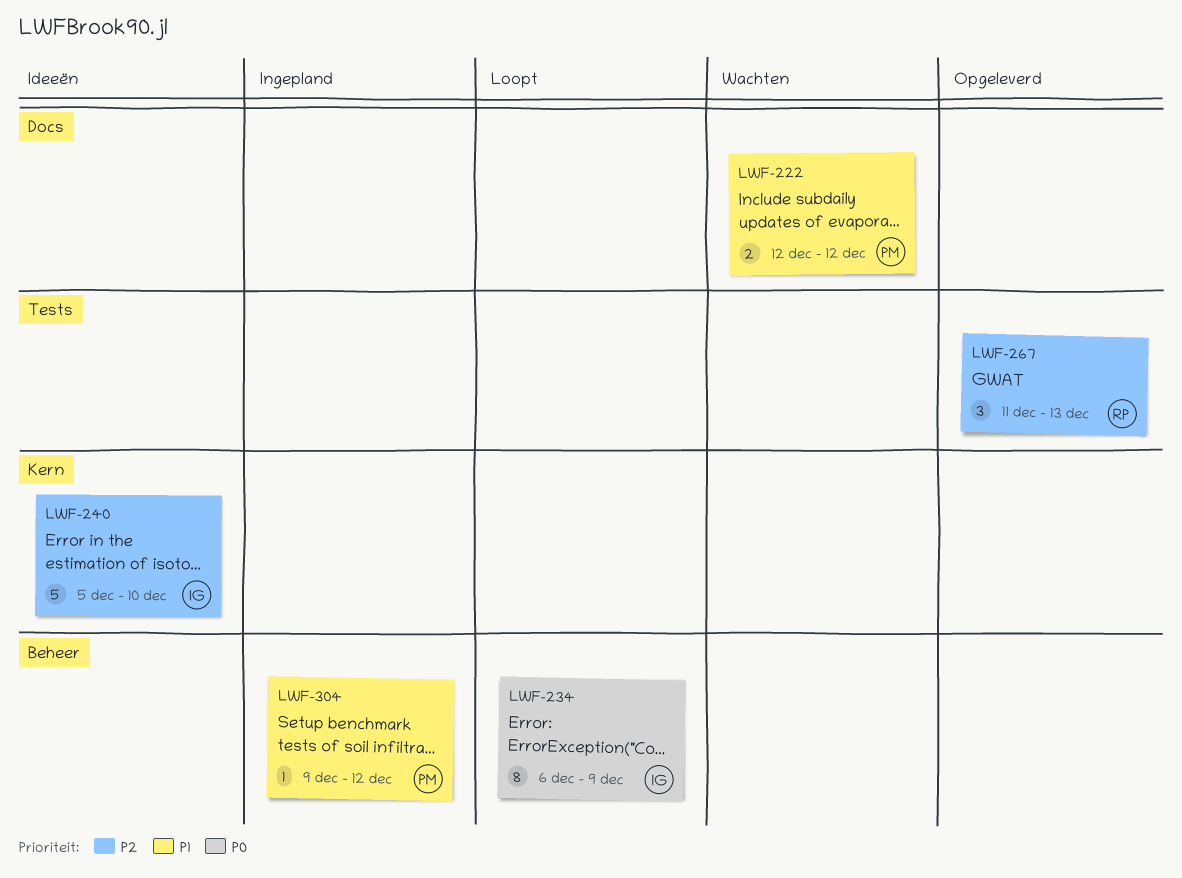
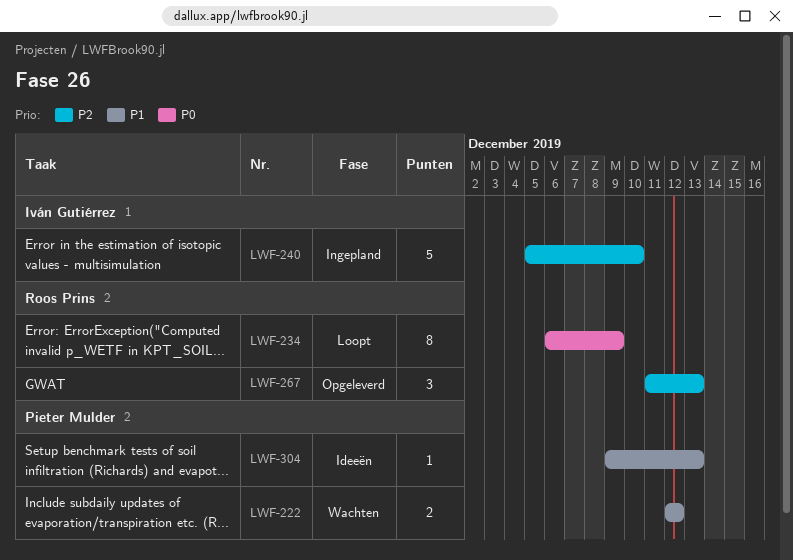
LWF-234, owner: Iván Gutiérrez -> Roos Prins
LWF-240, status: Ideeën -> Ingepland
LWF-304, status: Ingepland -> Ideeën
LWF-304, due: Dec 12 -> Dec 13

